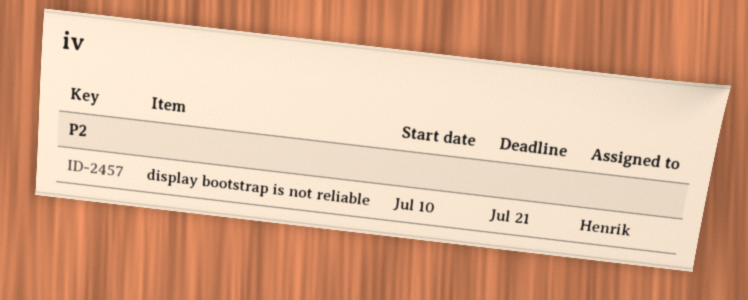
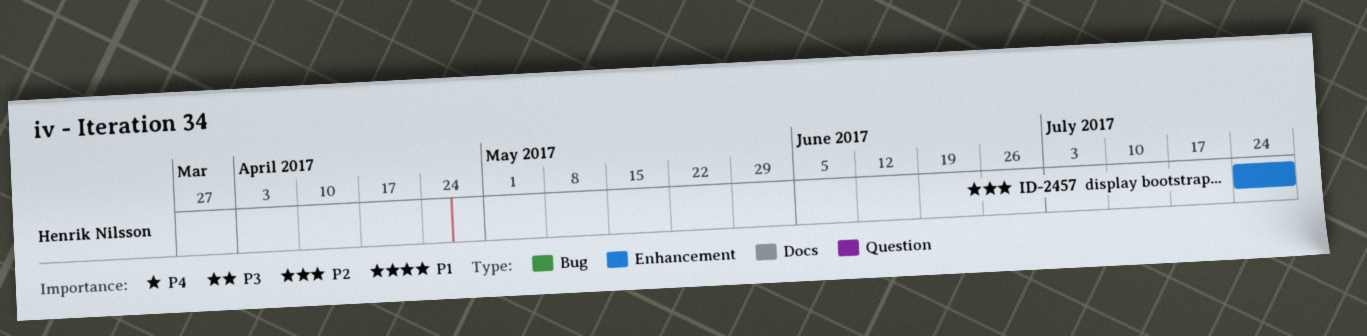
ID-2457, start: Jul 10 -> Jul 24
ID-2457, due: Jul 21 -> Jul 28

